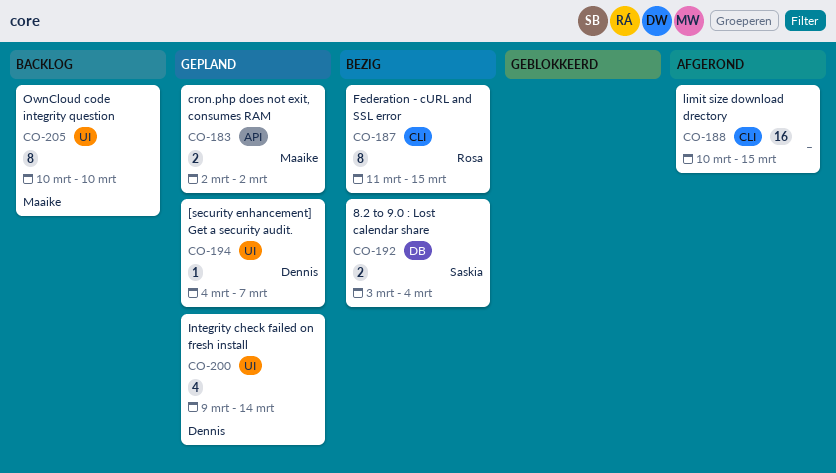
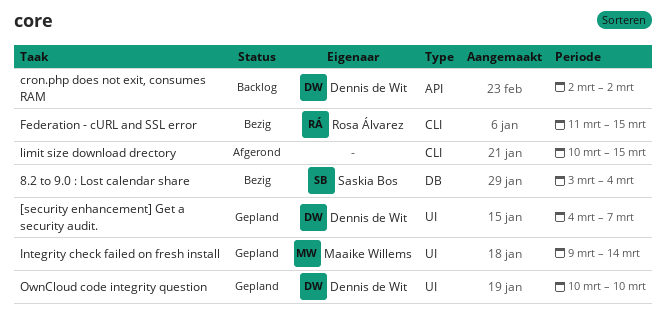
cron.php does not exit, consumes RAM, status: Gepland -> Backlog
cron.php does not exit, consumes RAM, owner: Maaike Willems -> Dennis de Wit
Integrity check failed on fresh install, owner: Dennis de Wit -> Maaike Willems
OwnCloud code integrity question, status: Backlog -> Gepland
OwnCloud code integrity question, owner: Maaike Willems -> Dennis de Wit

